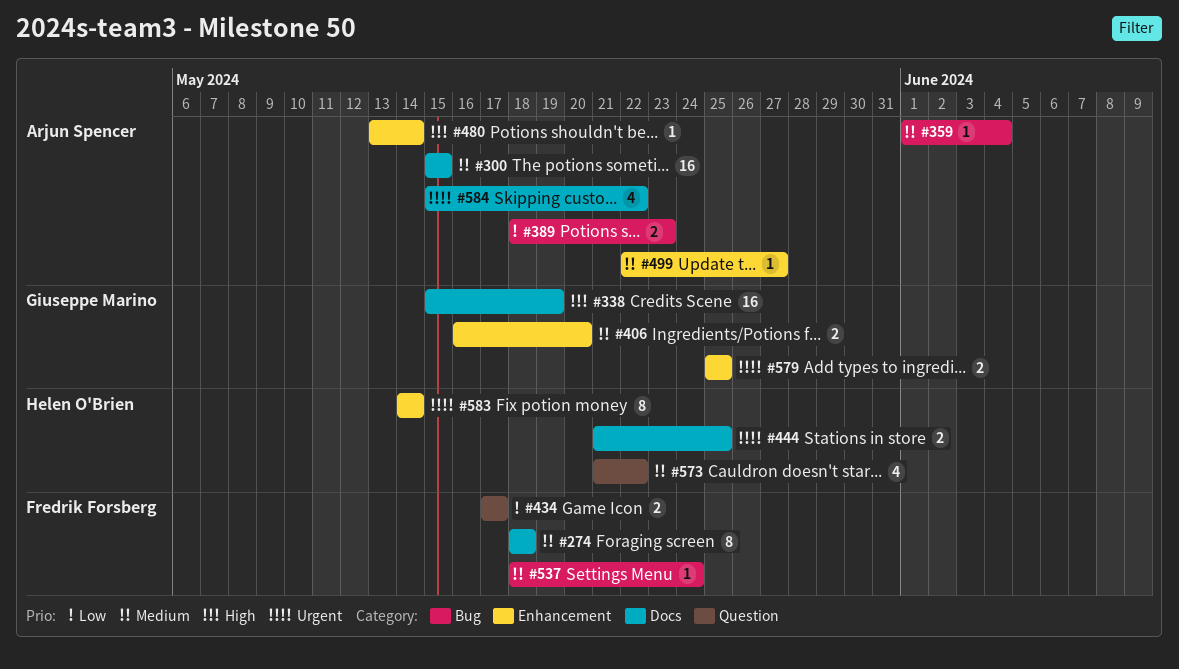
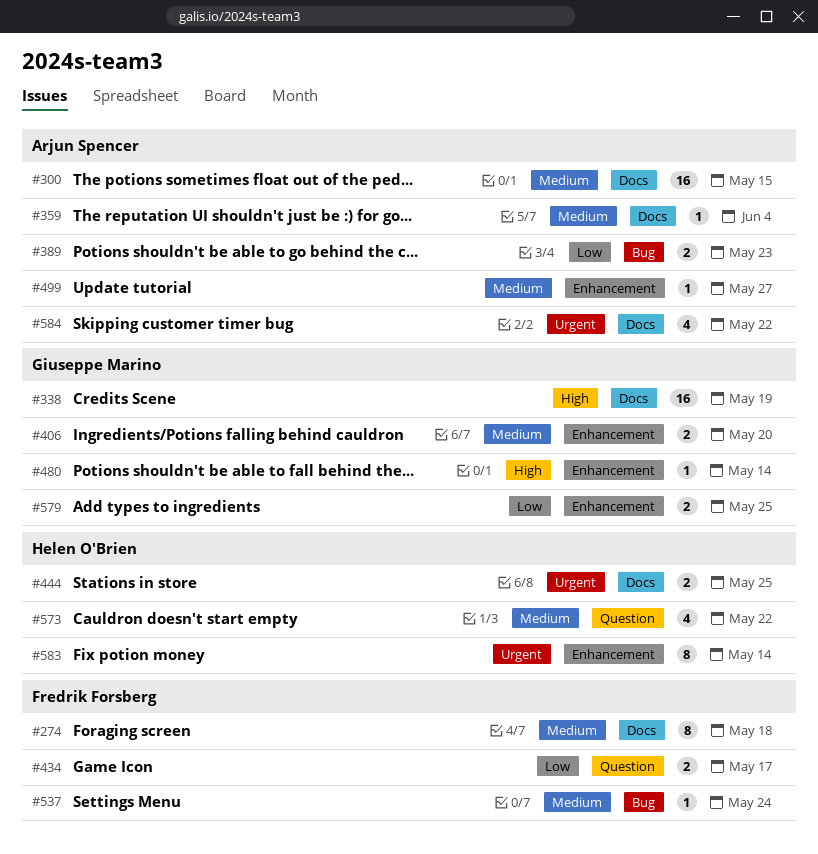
#359, label: Bug -> Docs
#480, owner: Arjun Spencer -> Giuseppe Marino
#579, priority: Urgent -> Low

